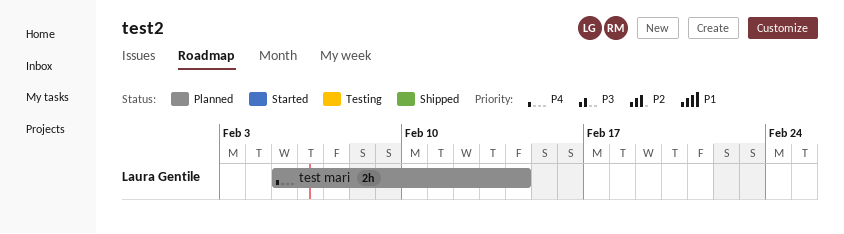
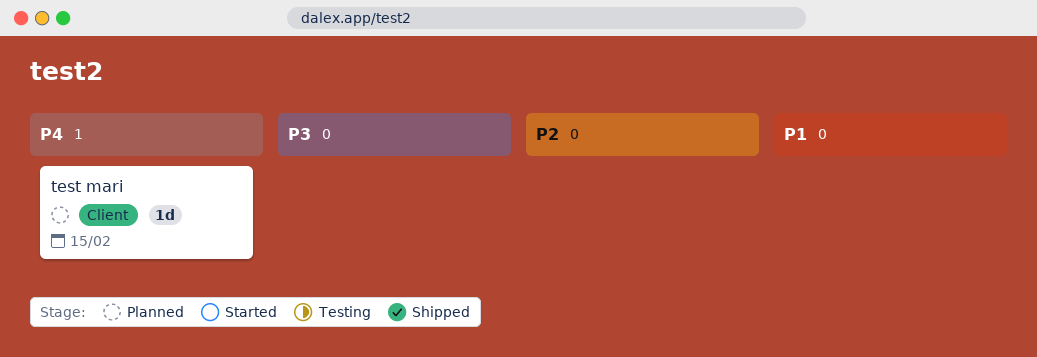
test mari, estimate: 2h -> 1d
test mari, due: Feb 14 -> Feb 15

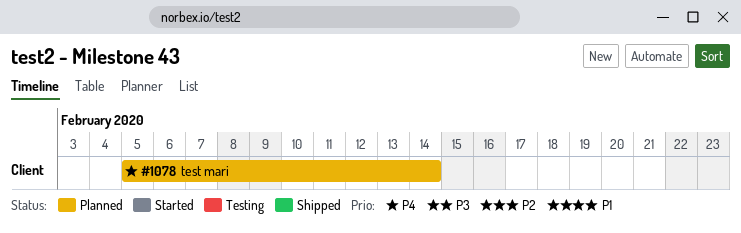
test mari, due: Feb 15 -> Feb 14

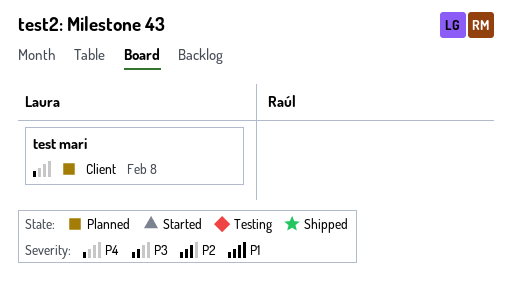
test mari, due: Feb 14 -> Feb 8

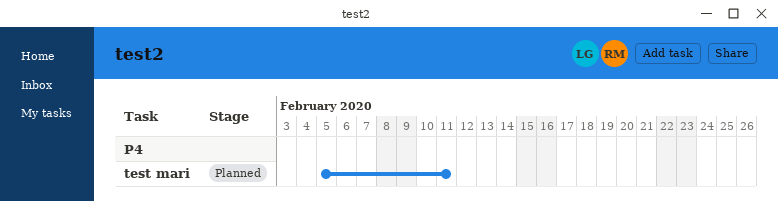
test mari, due: Feb 8 -> Feb 11

